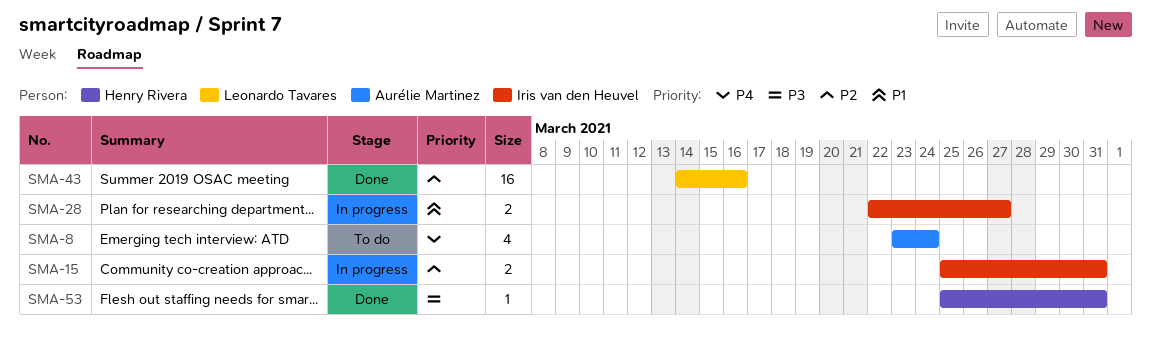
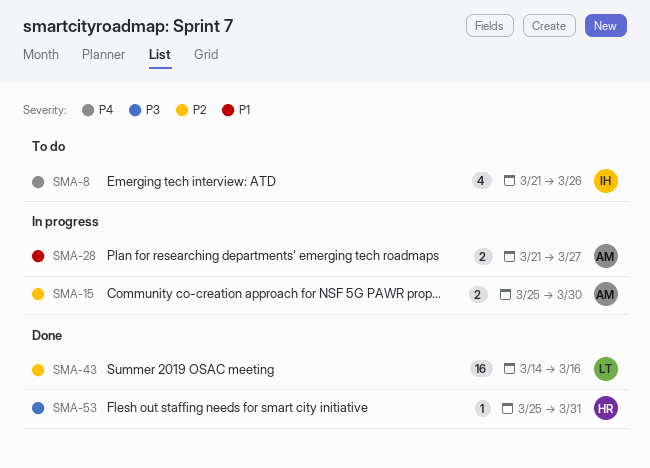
SMA-8, owner: Aurélie Martinez -> Iris van den Heuvel
SMA-8, start: Mar 23 -> Mar 21
SMA-8, due: Mar 24 -> Mar 26
SMA-15, owner: Iris van den Heuvel -> Aurélie Martinez
SMA-15, due: Mar 31 -> Mar 30
SMA-28, owner: Iris van den Heuvel -> Aurélie Martinez
SMA-28, start: Mar 22 -> Mar 21

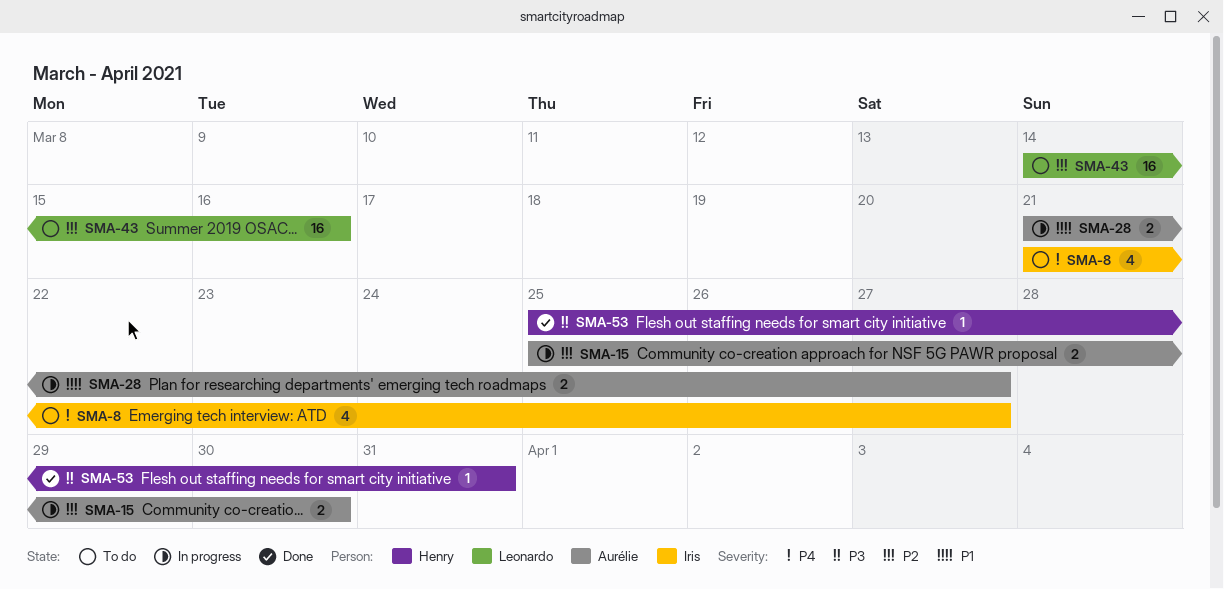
SMA-8, due: Mar 26 -> Mar 27
SMA-43, status: Done -> To do

